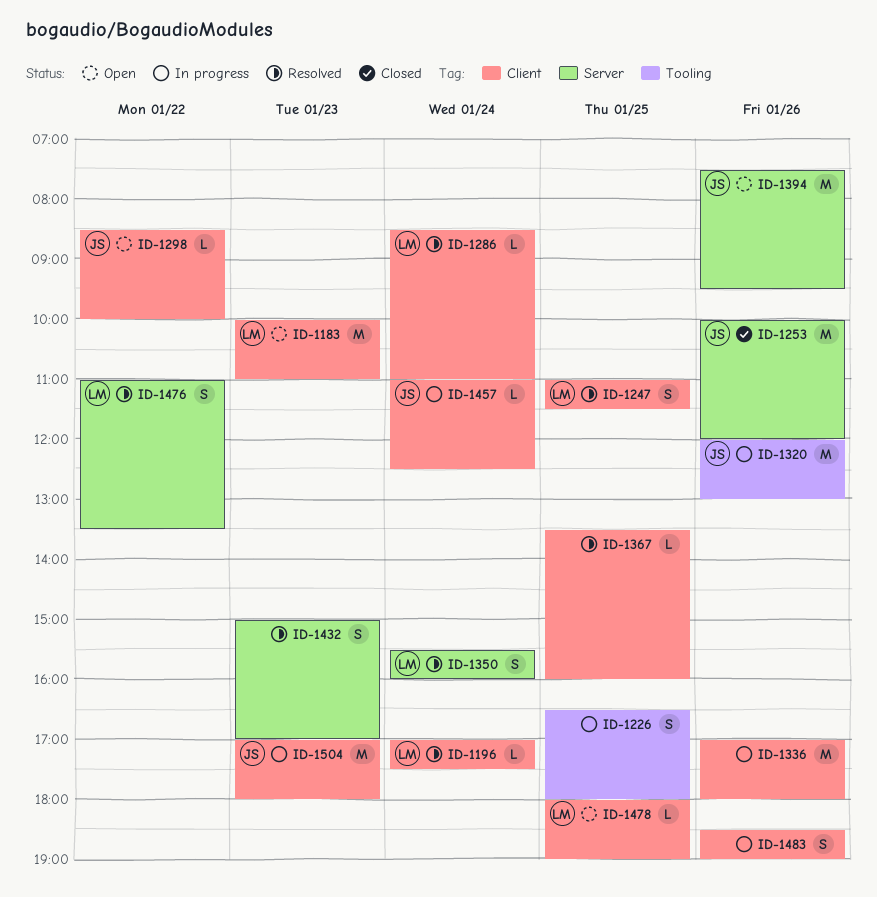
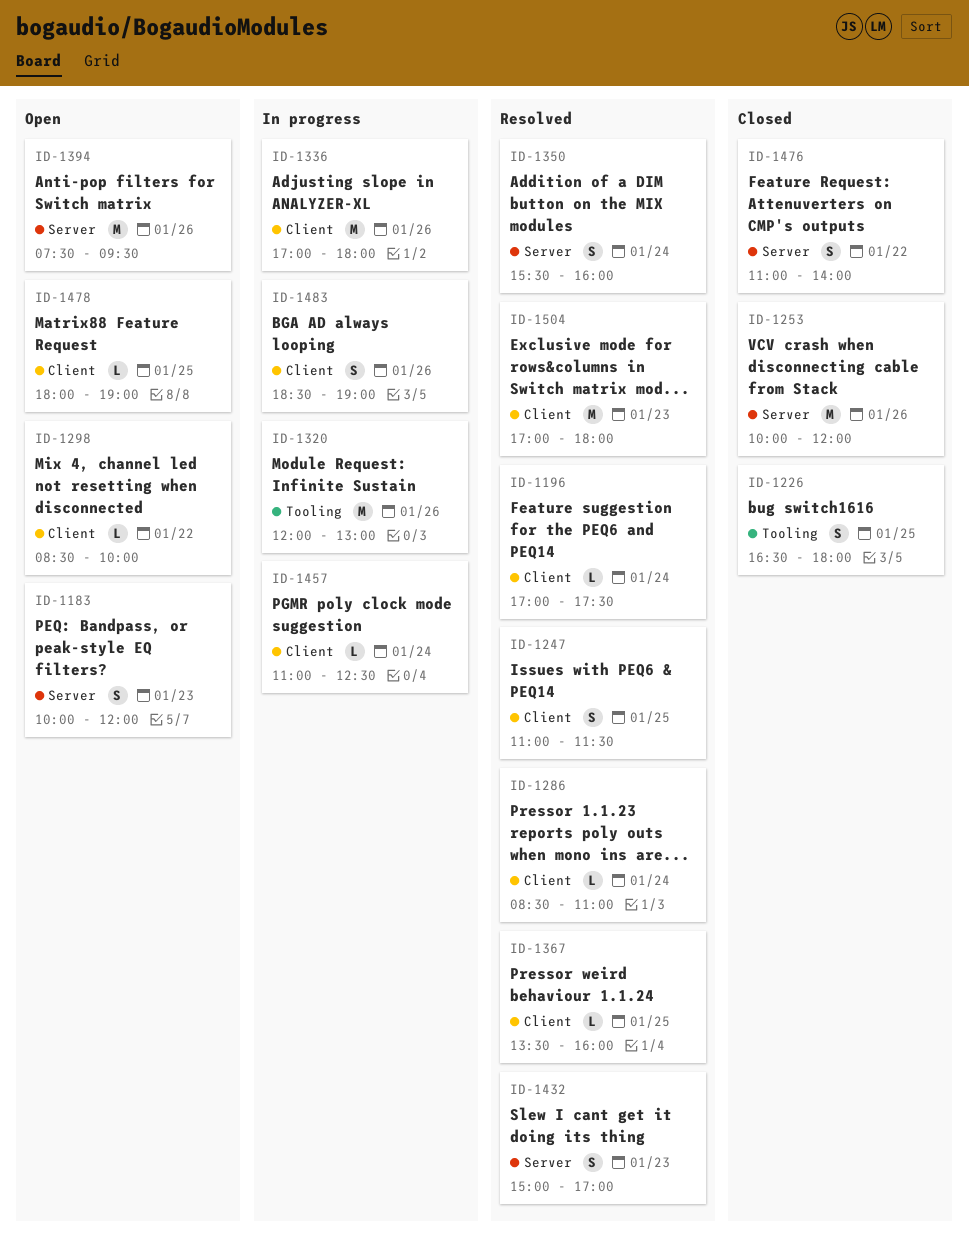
ID-1183, label: Client -> Server
ID-1183, estimate: M -> S
ID-1183, ends: 11:00 -> 12:00
ID-1226, status: In progress -> Closed
ID-1476, status: Resolved -> Closed
ID-1476, ends: 13:30 -> 14:00
ID-1504, status: In progress -> Resolved

